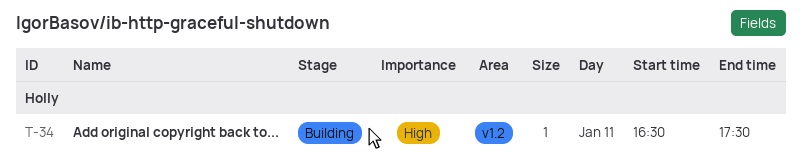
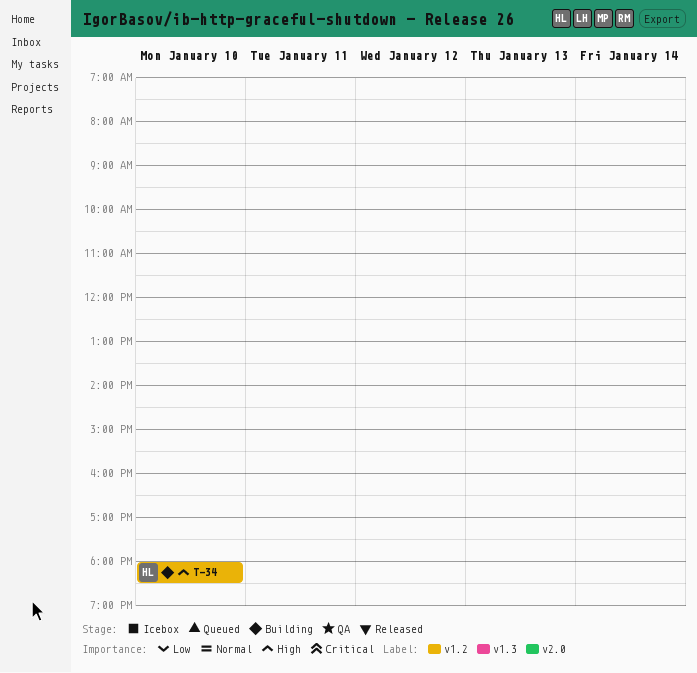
T-34, day: Jan 11 -> Jan 10
T-34, begins: 16:30 -> 18:00
T-34, ends: 17:30 -> 18:30

